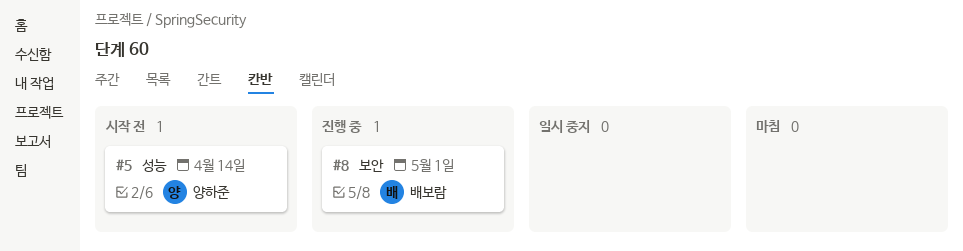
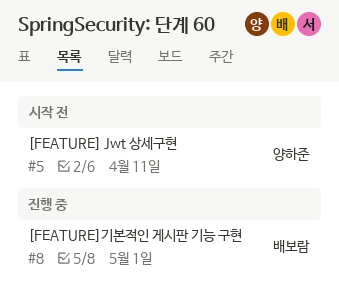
#5, due: Apr 14 -> Apr 11

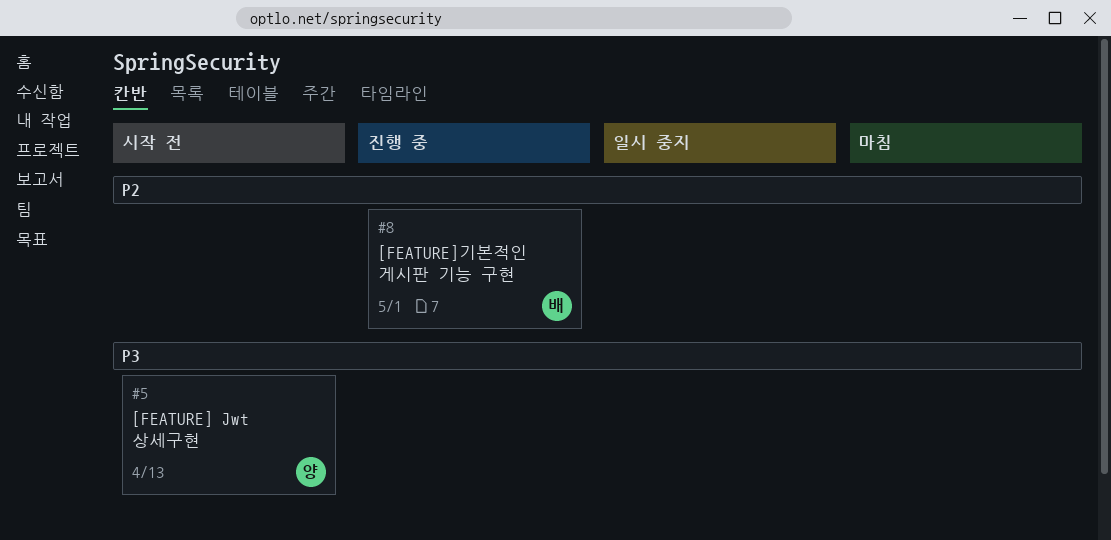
#5, due: Apr 11 -> Apr 13

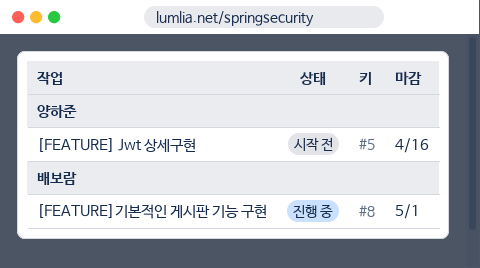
#5, due: Apr 13 -> Apr 16

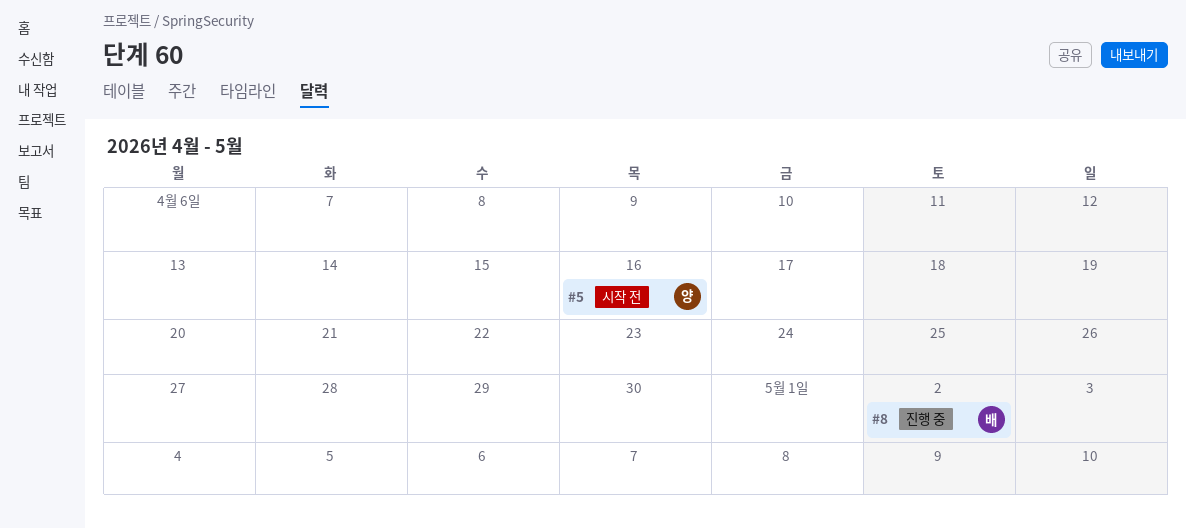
#8, due: May 1 -> May 2

